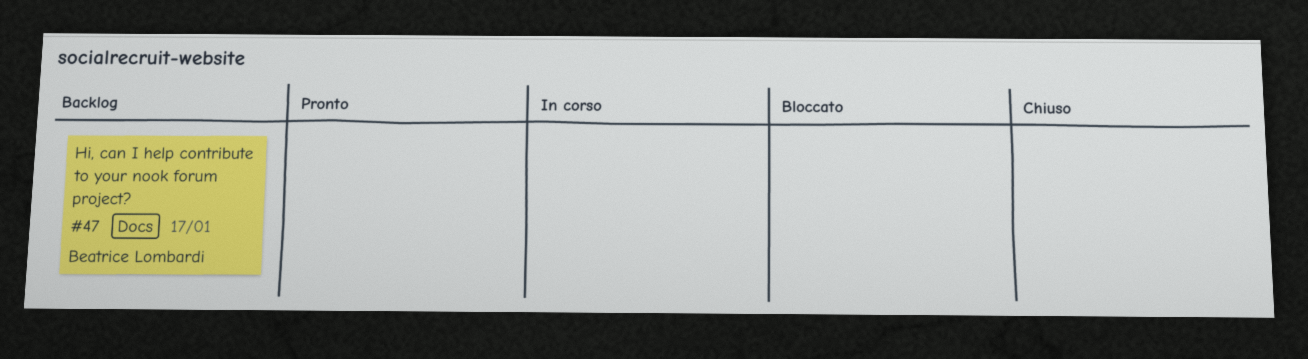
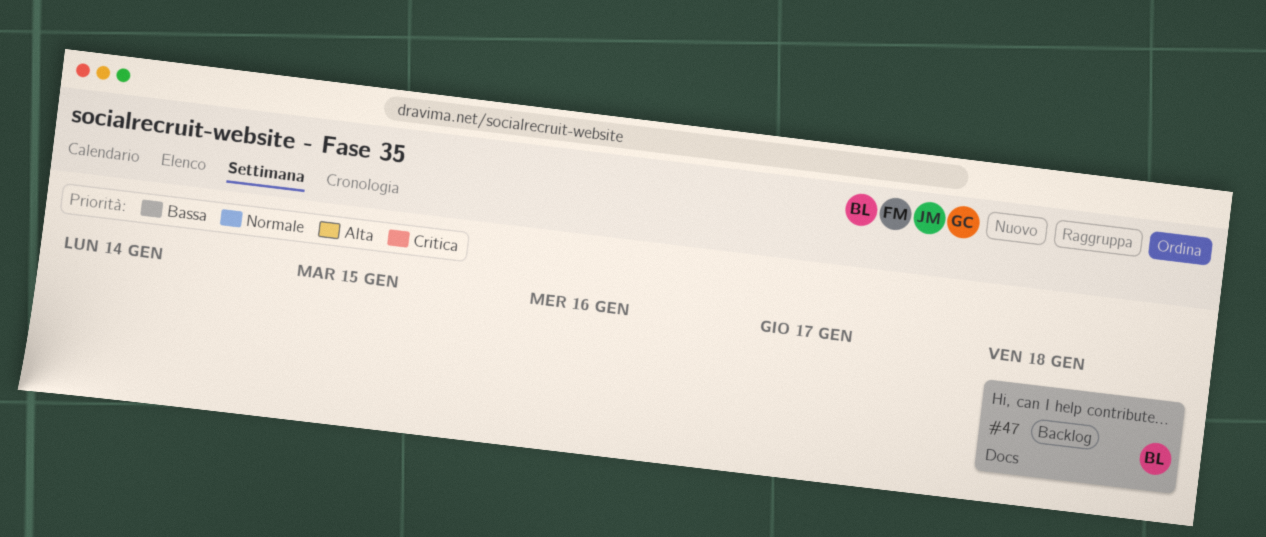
#47, due: Jan 17 -> Jan 18

